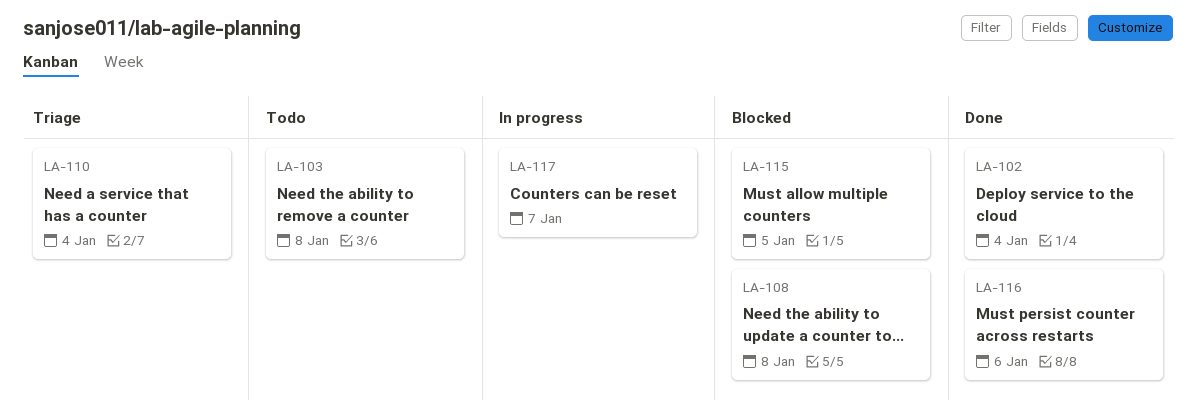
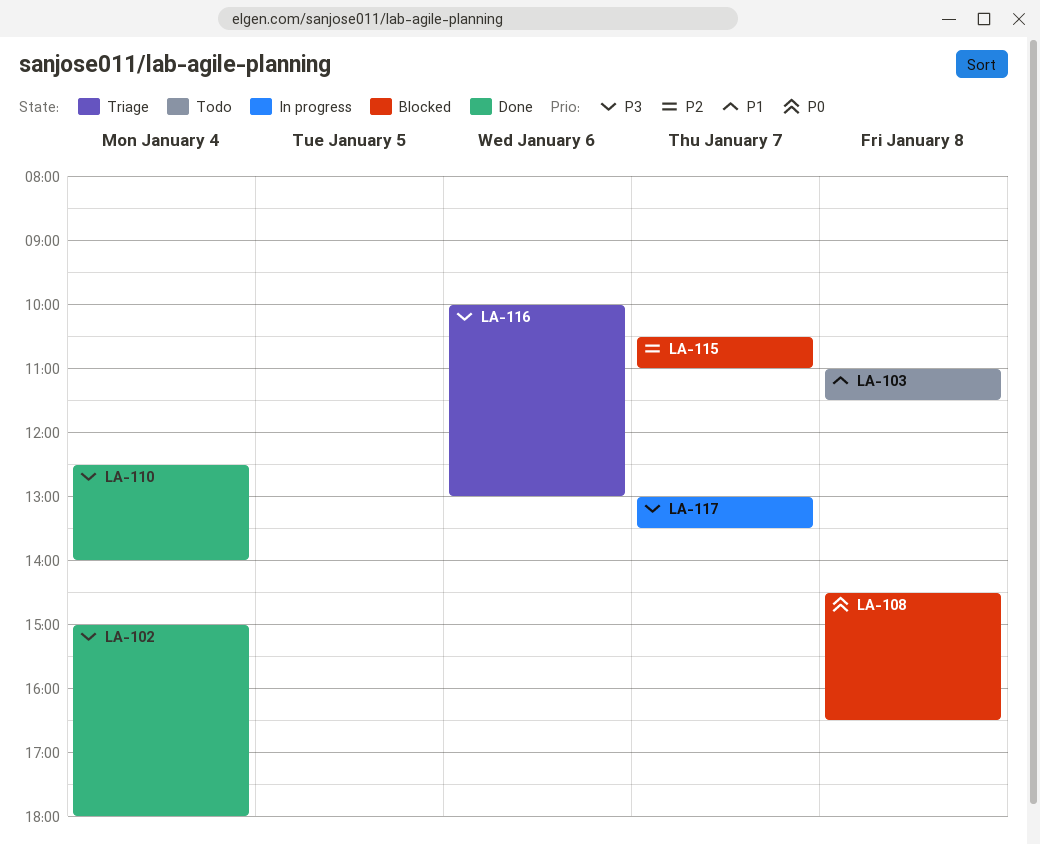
LA-110, status: Triage -> Done
LA-115, day: Jan 5 -> Jan 7
LA-116, status: Done -> Triage

